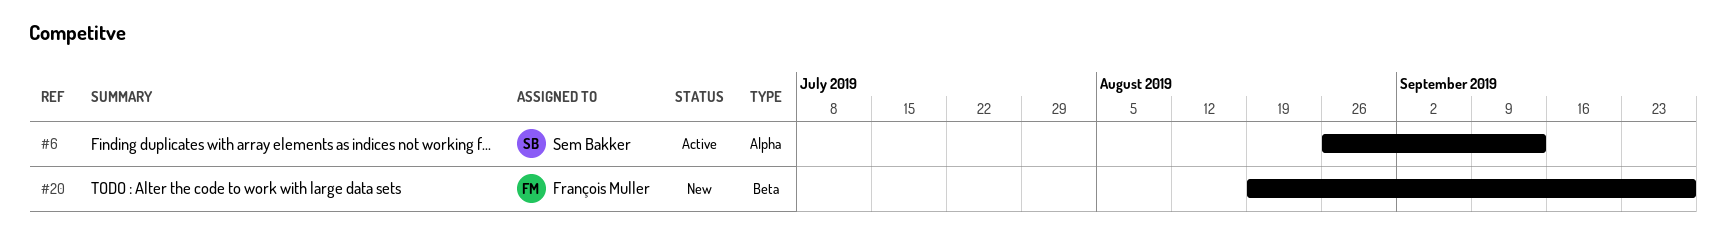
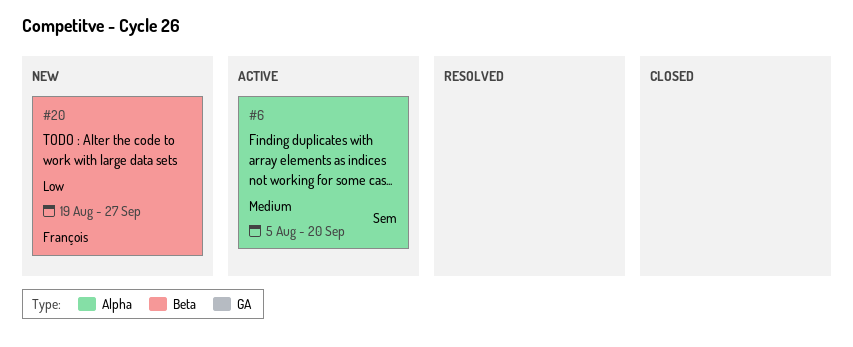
#6, start: Aug 26 -> Aug 5
#6, due: Sep 13 -> Sep 20

